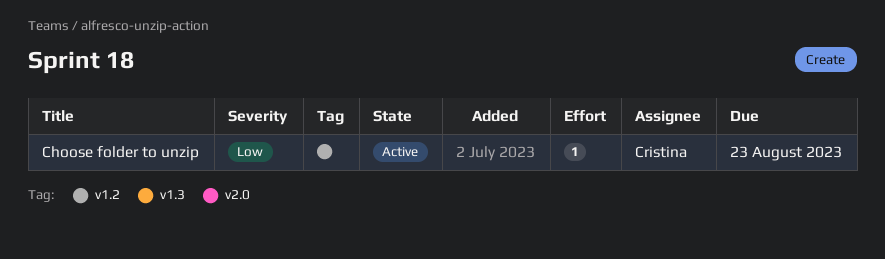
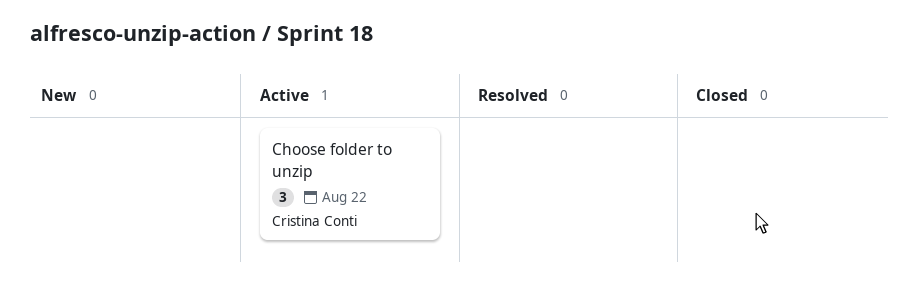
Choose folder to unzip, estimate: 1 -> 3
Choose folder to unzip, due: Aug 23 -> Aug 22

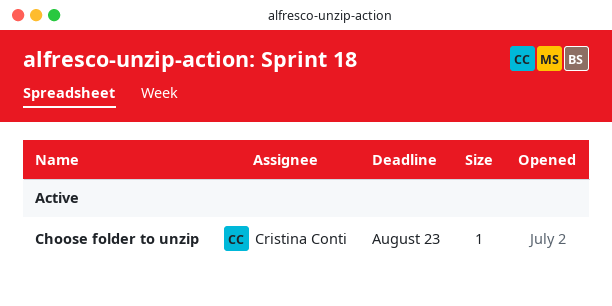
Choose folder to unzip, estimate: 3 -> 1
Choose folder to unzip, due: Aug 22 -> Aug 23

